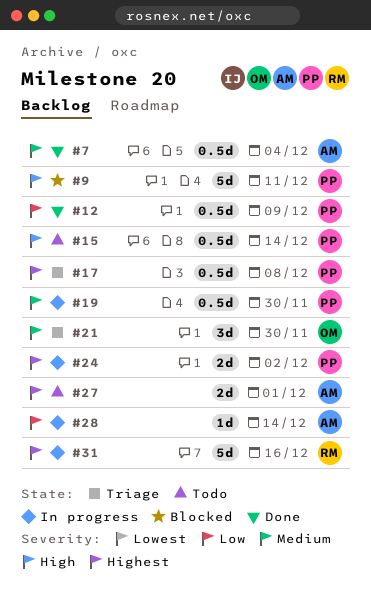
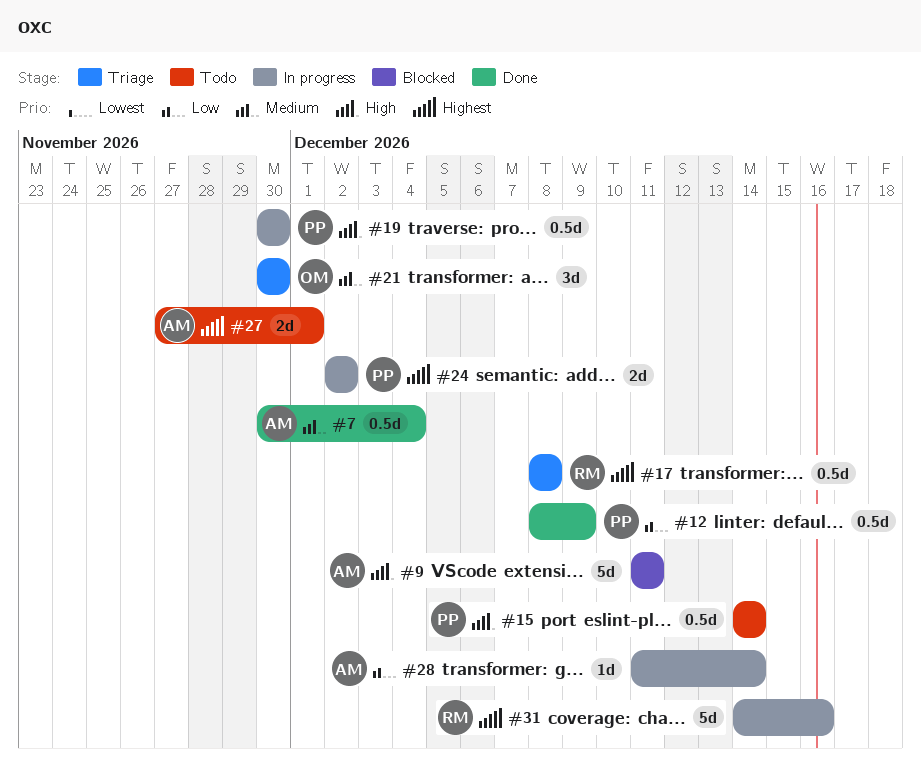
#9, owner: PP -> AM
#17, owner: PP -> RM
#19, priority: Medium -> High

